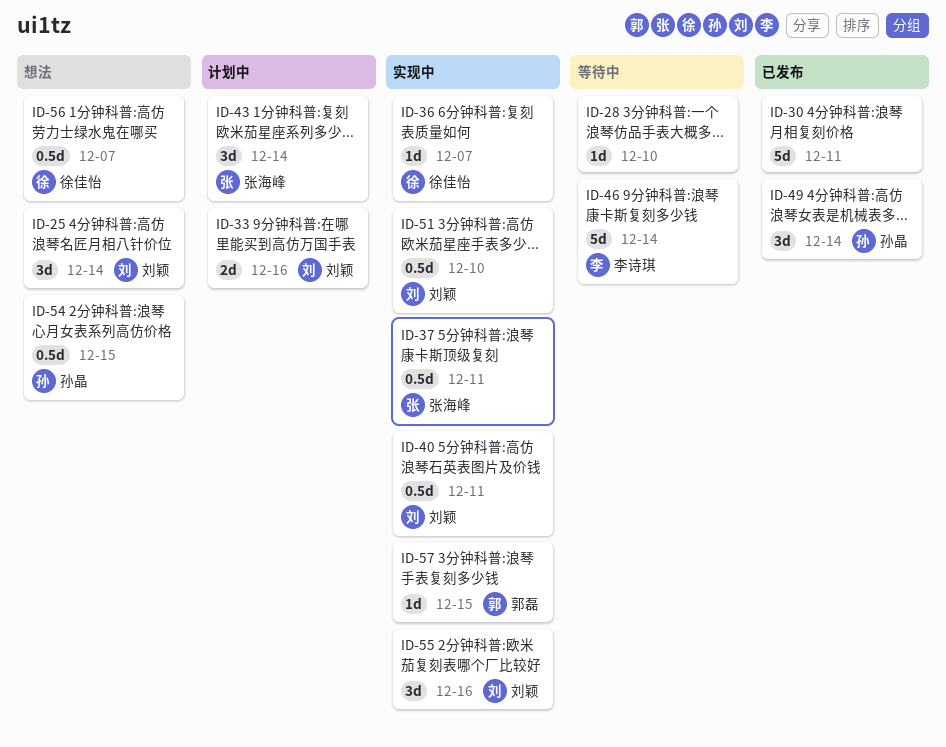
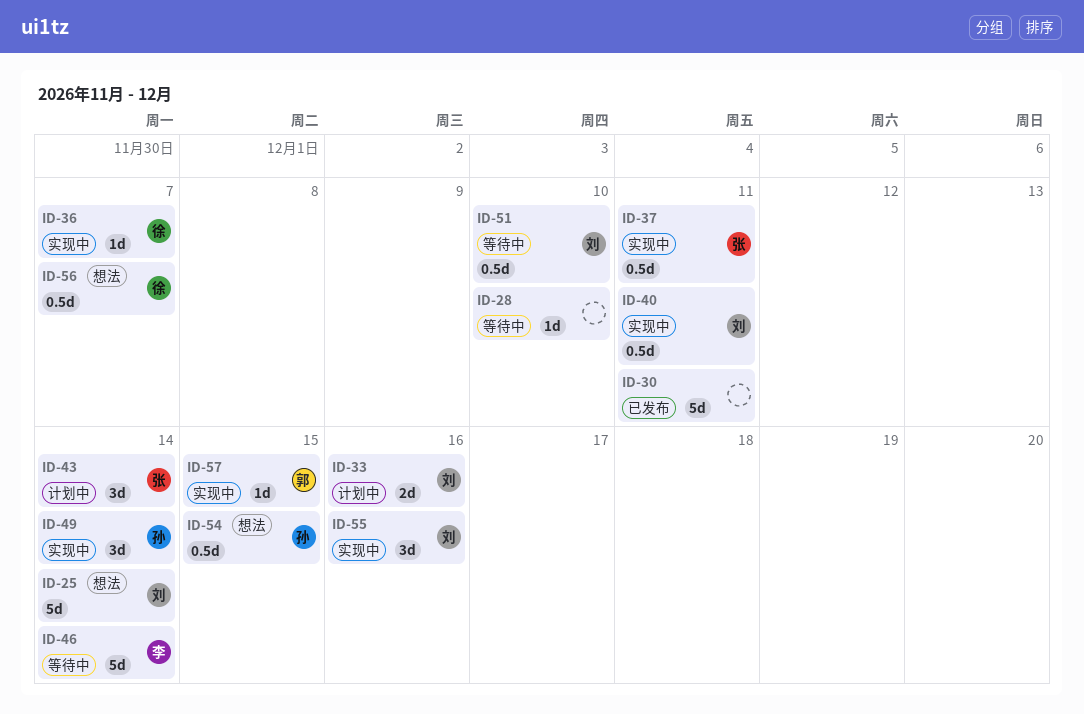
ID-25, estimate: 3d -> 5d
ID-49, status: 已发布 -> 实现中
ID-51, status: 实现中 -> 等待中

